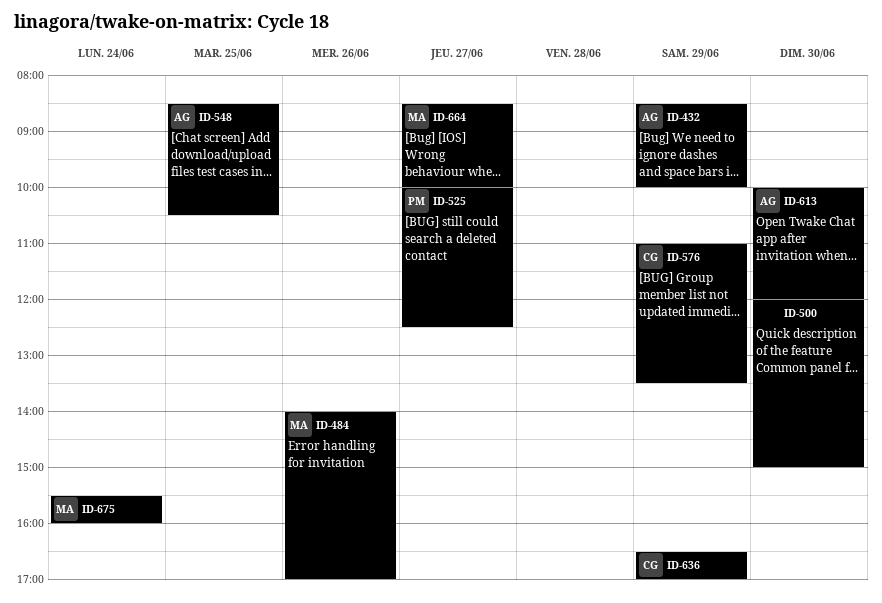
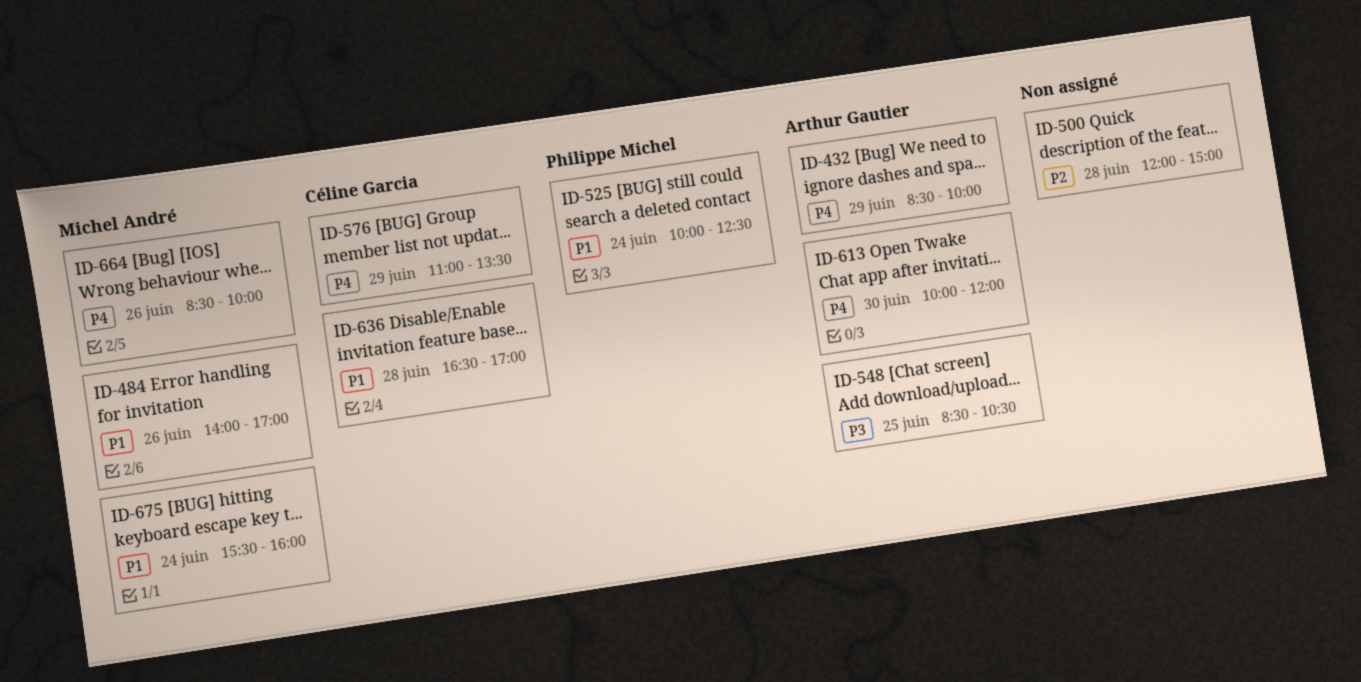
ID-500, day: Jun 30 -> Jun 28
ID-525, day: Jun 27 -> Jun 24
ID-636, day: Jun 29 -> Jun 28
ID-664, day: Jun 27 -> Jun 26

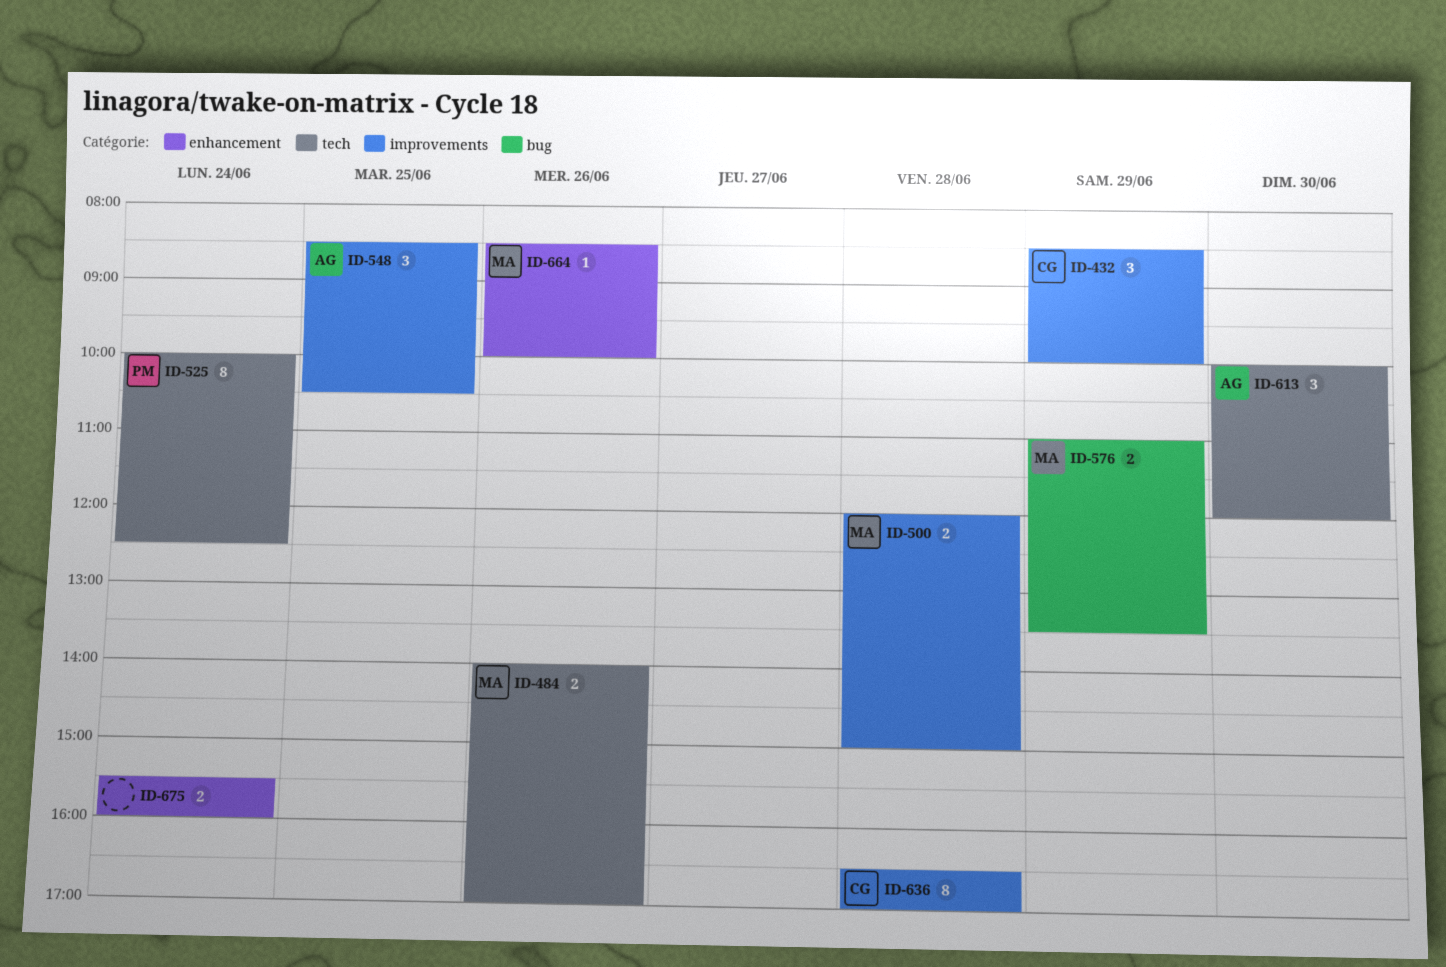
ID-432, owner: Arthur Gautier -> Céline Garcia
ID-500, owner: none -> Michel André
ID-576, owner: Céline Garcia -> Michel André
ID-675, owner: Michel André -> none

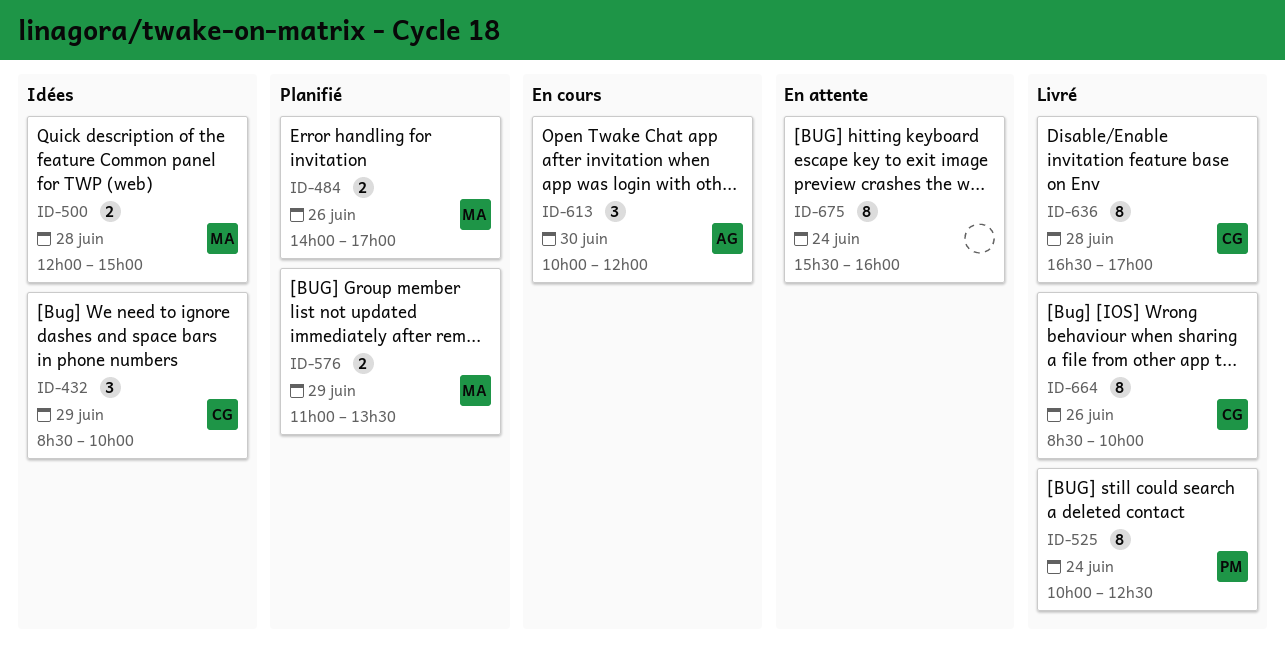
ID-548: present -> none
ID-664, owner: MA -> CG
ID-664, estimate: 1 -> 8
ID-675, estimate: 2 -> 8

